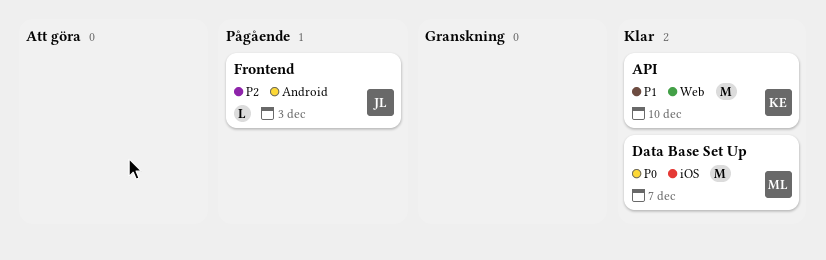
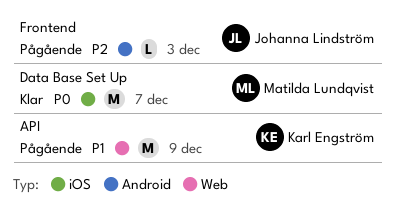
API, status: Klar -> Pågående
API, due: Dec 10 -> Dec 9

